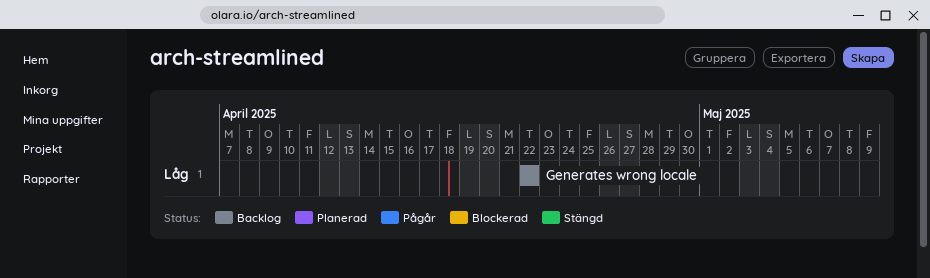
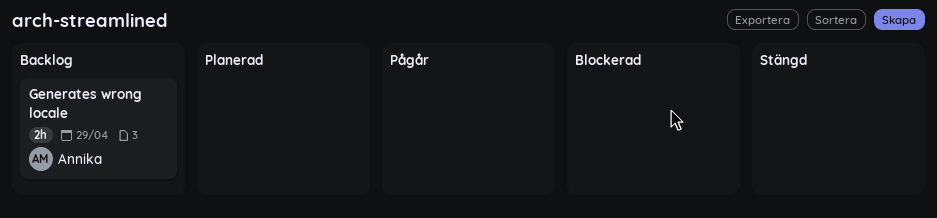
Generates wrong locale, due: Apr 22 -> Apr 29

